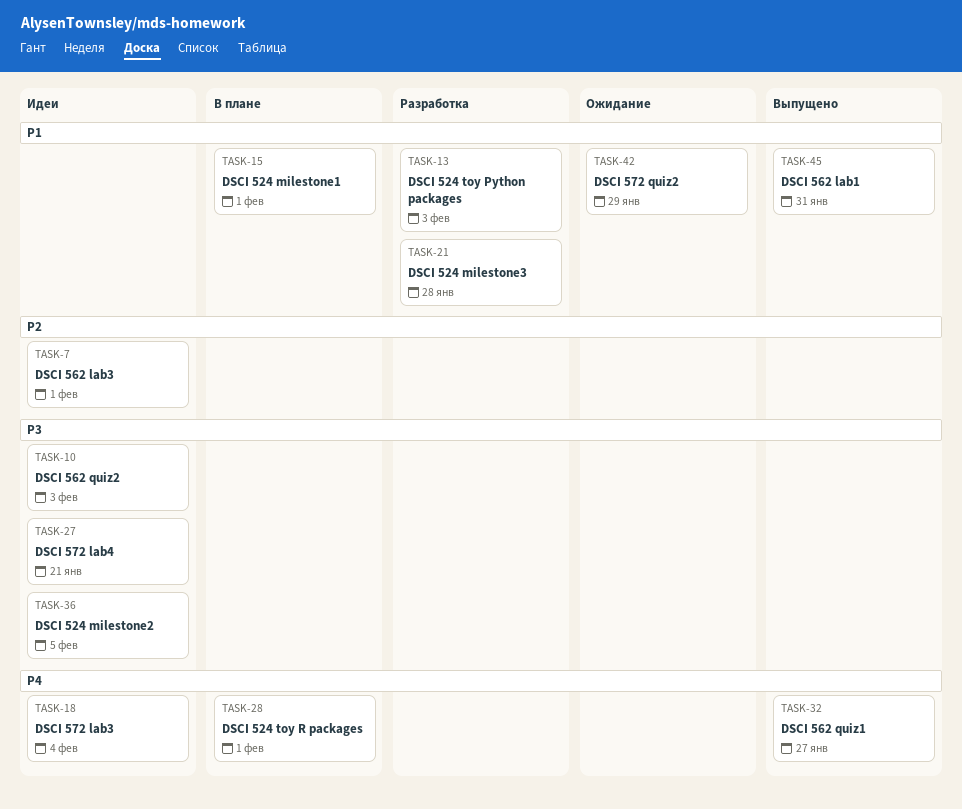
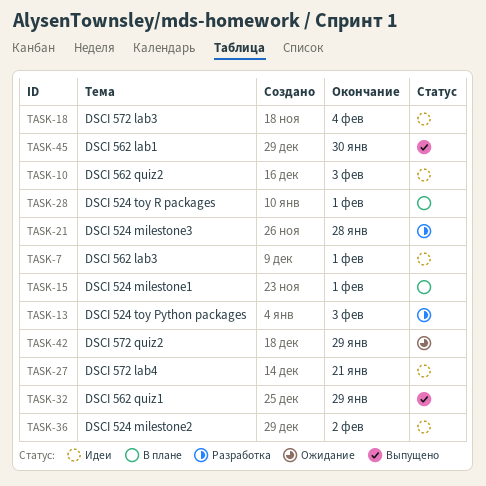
TASK-32, due: Jan 27 -> Jan 29
TASK-36, due: Feb 5 -> Feb 2
TASK-45, due: Jan 31 -> Jan 30

